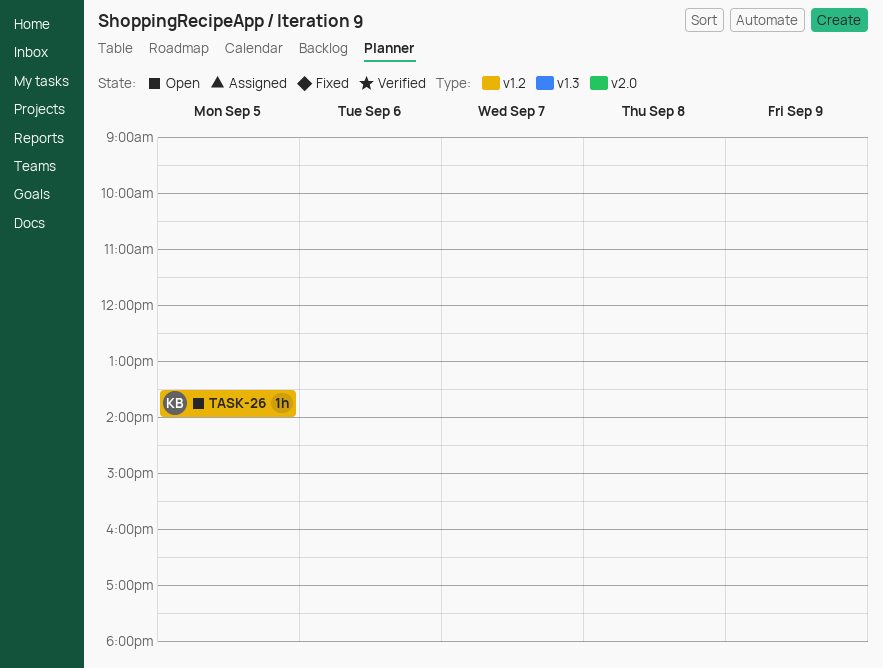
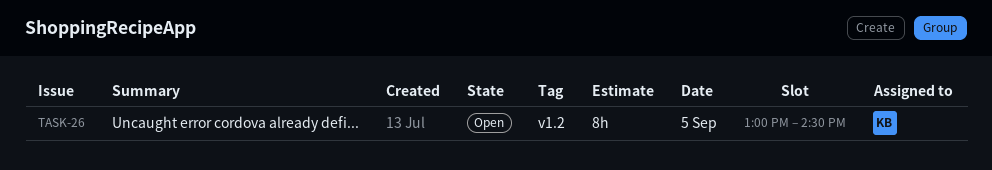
TASK-26, estimate: 1h -> 8h
TASK-26, begins: 13:30 -> 13:00
TASK-26, ends: 14:00 -> 14:30

